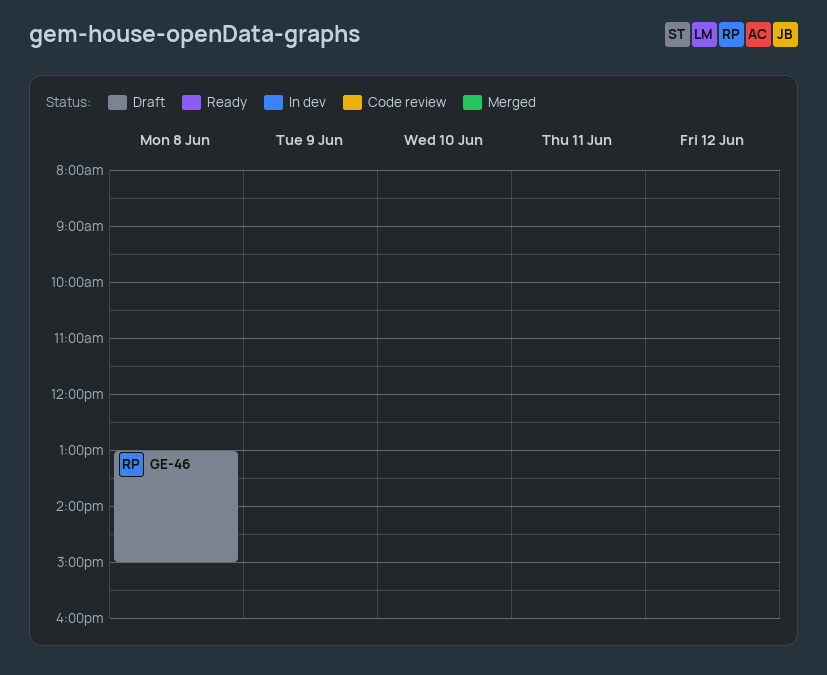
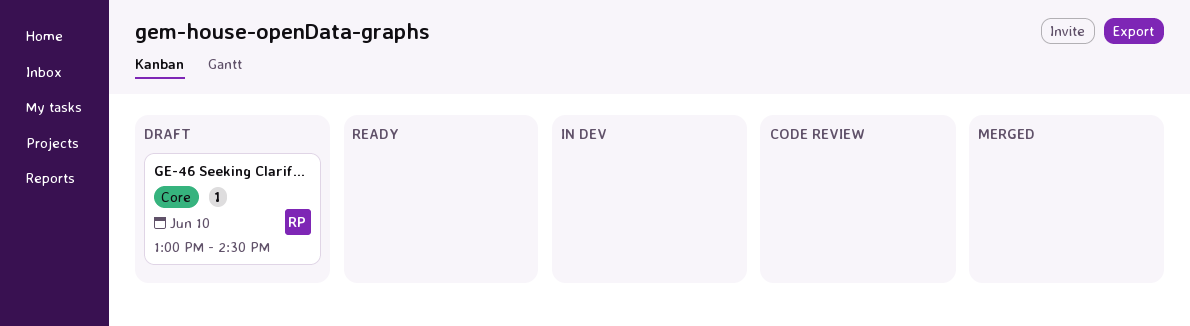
GE-46, day: Jun 8 -> Jun 10
GE-46, ends: 15:00 -> 14:30

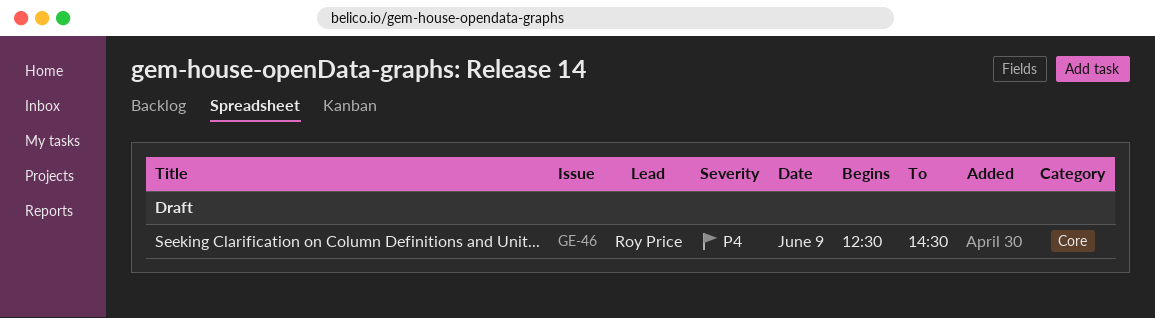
GE-46, day: Jun 10 -> Jun 9
GE-46, begins: 13:00 -> 12:30

